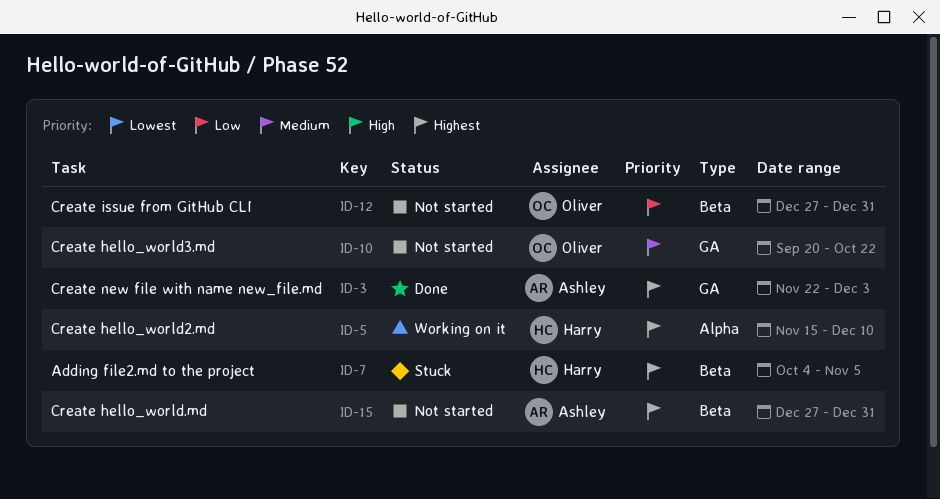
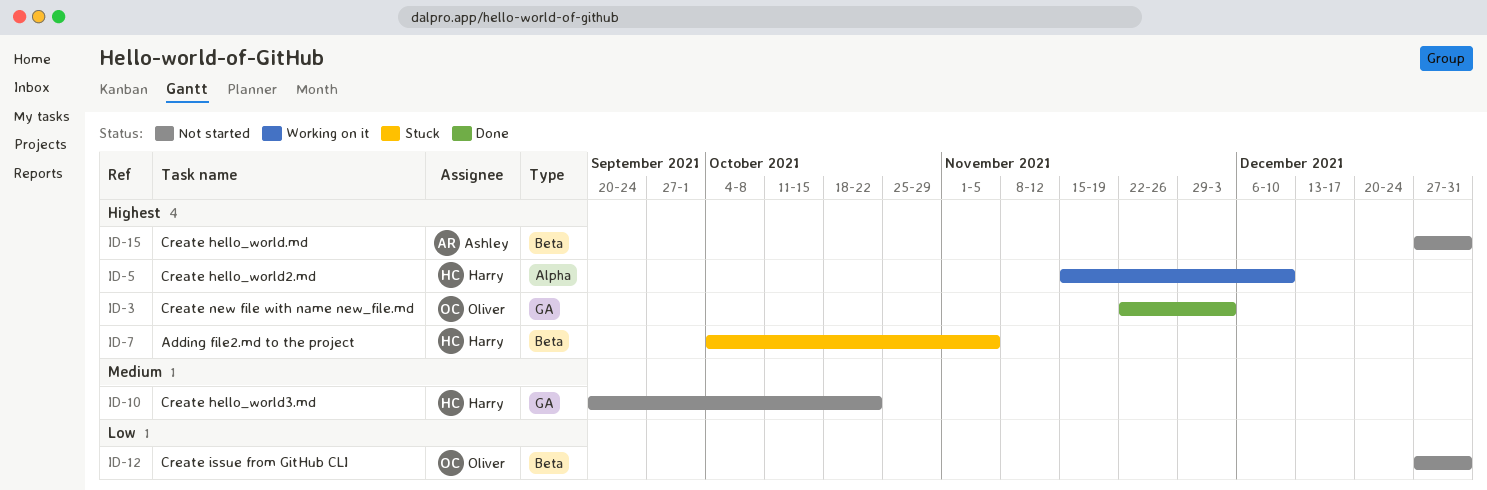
ID-3, owner: Ashley -> Oliver
ID-10, owner: Oliver -> Harry

